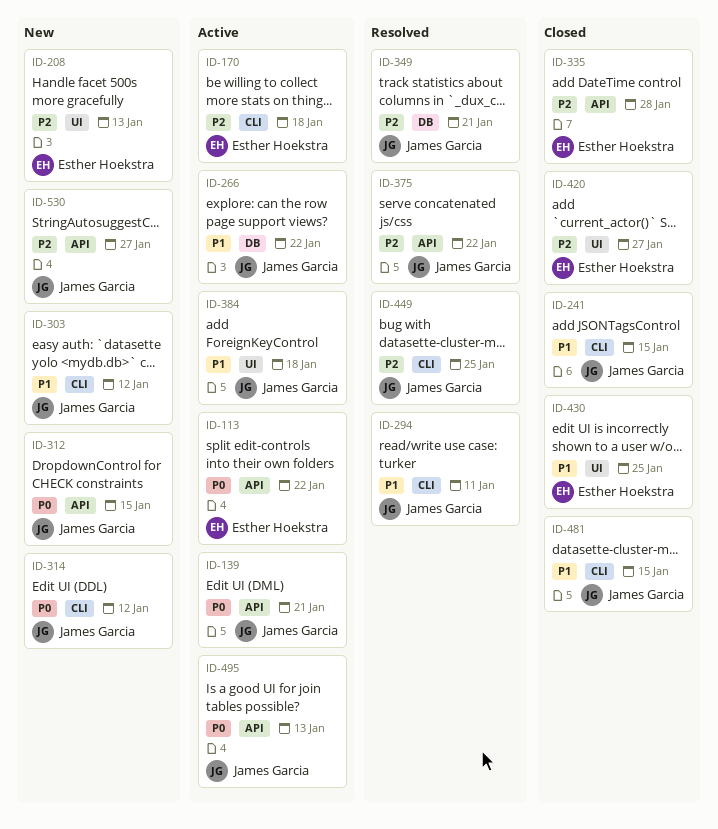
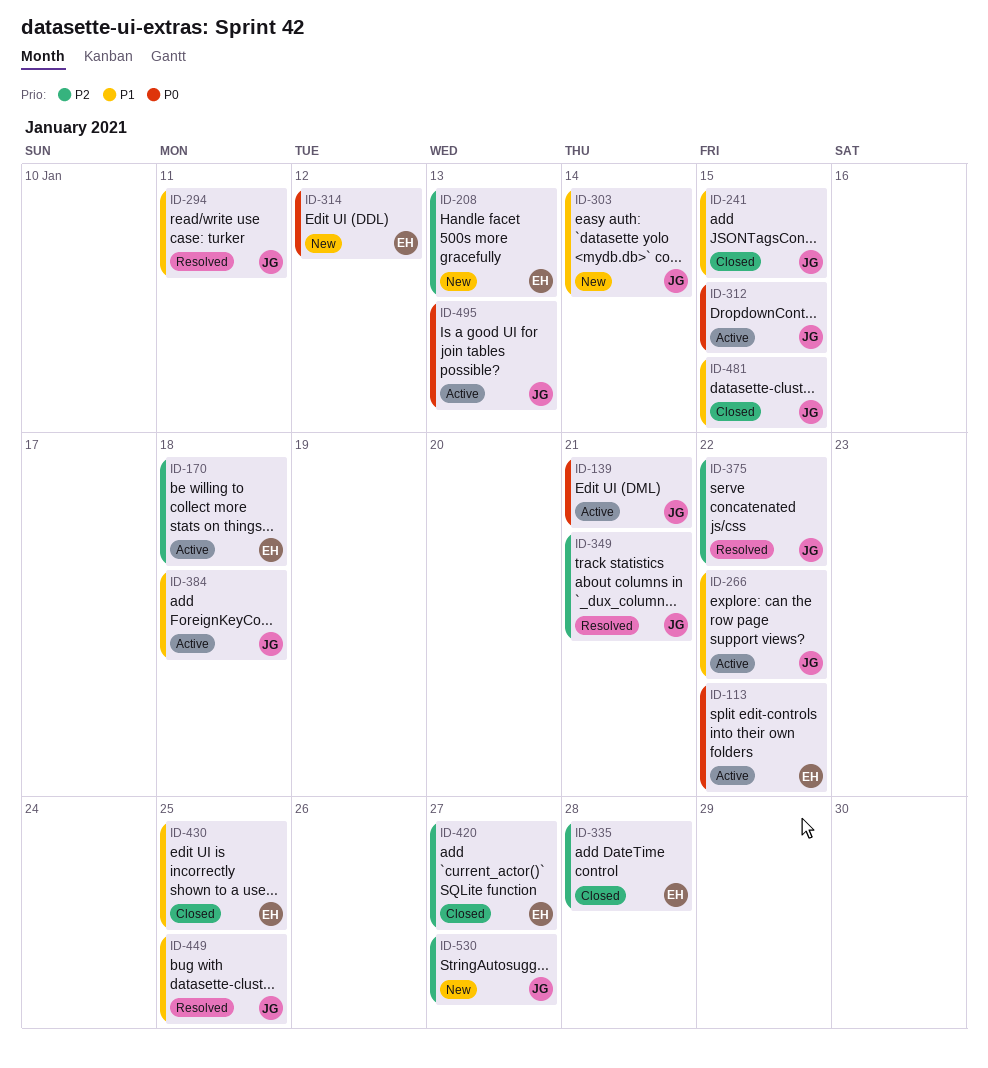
ID-303, due: Jan 12 -> Jan 14
ID-312, status: New -> Active
ID-314, owner: James Garcia -> Esther Hoekstra
ID-449, priority: P2 -> P1

